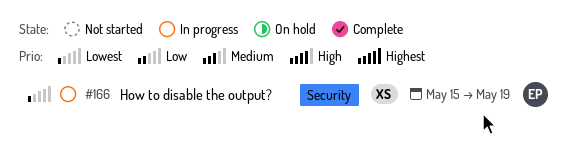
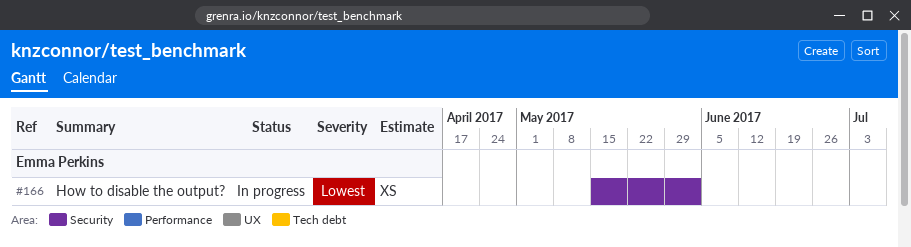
#166, due: May 19 -> Jun 2

